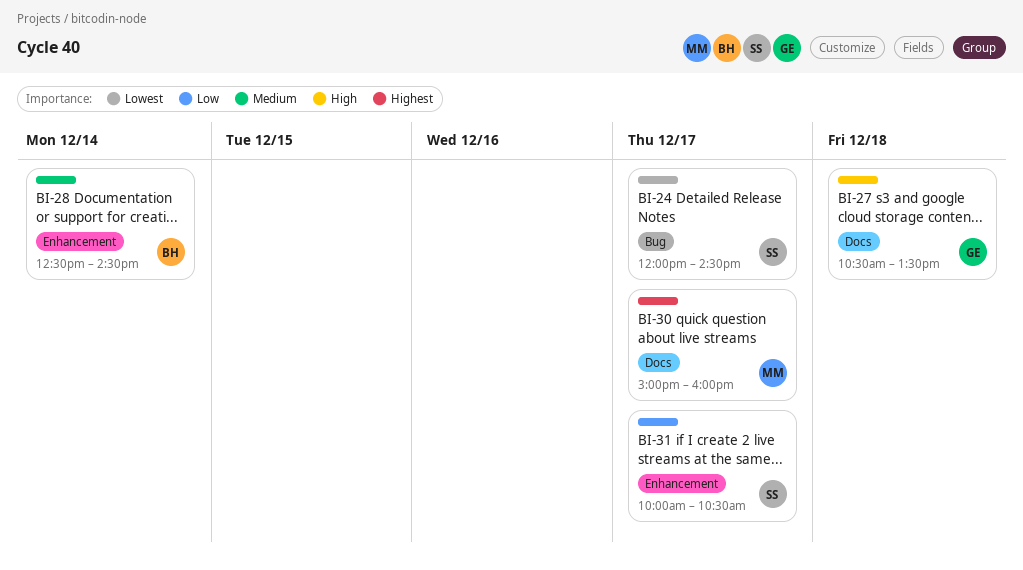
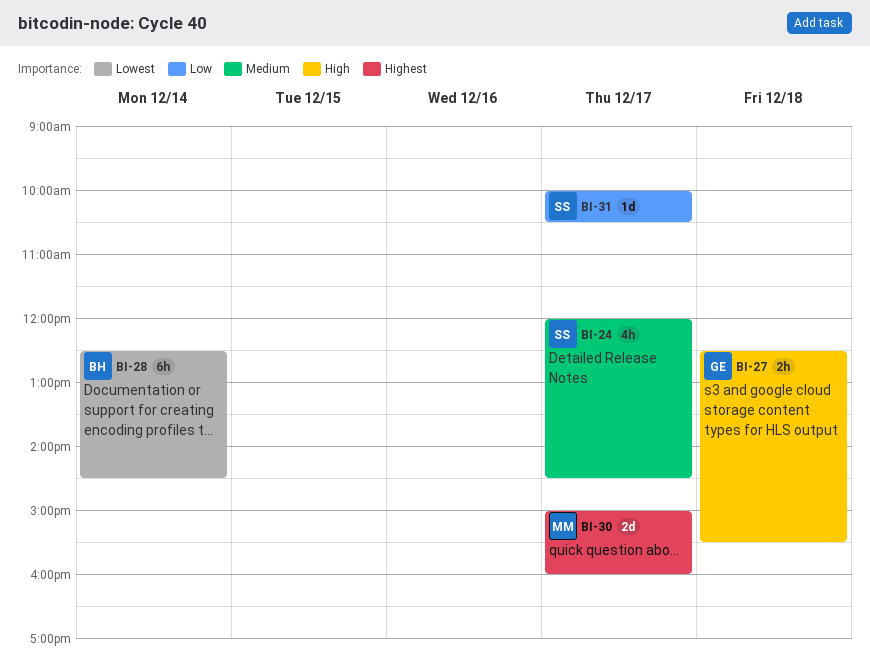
BI-24, priority: Lowest -> Medium
BI-27, begins: 10:30 -> 12:30
BI-27, ends: 13:30 -> 15:30
BI-28, priority: Medium -> Lowest

